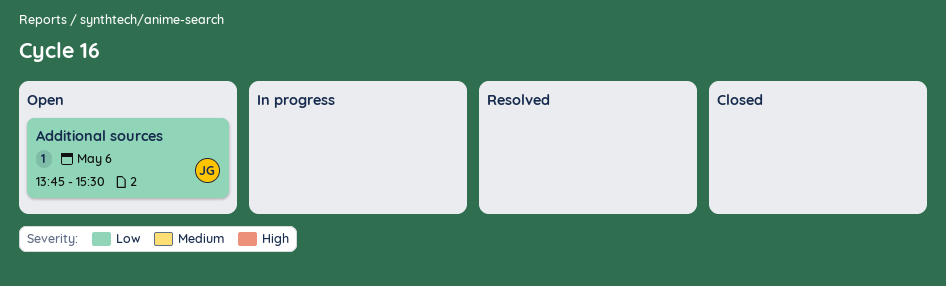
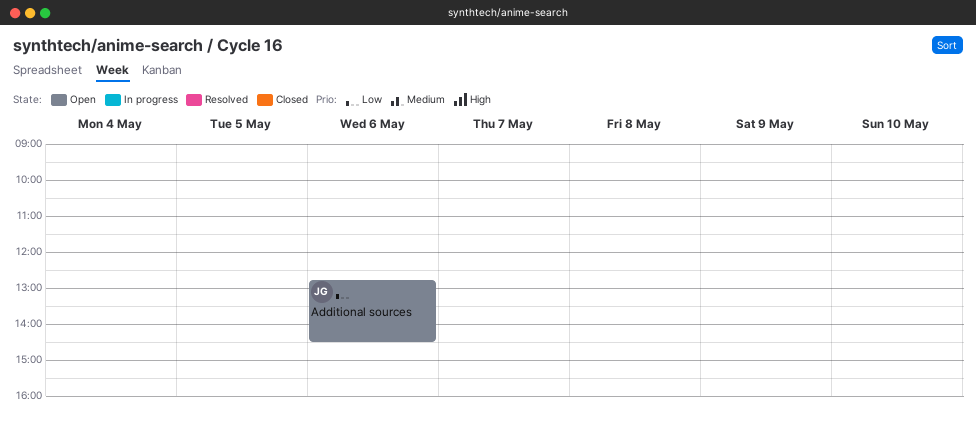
Additional sources, begins: 13:45 -> 12:45
Additional sources, ends: 15:30 -> 14:30

